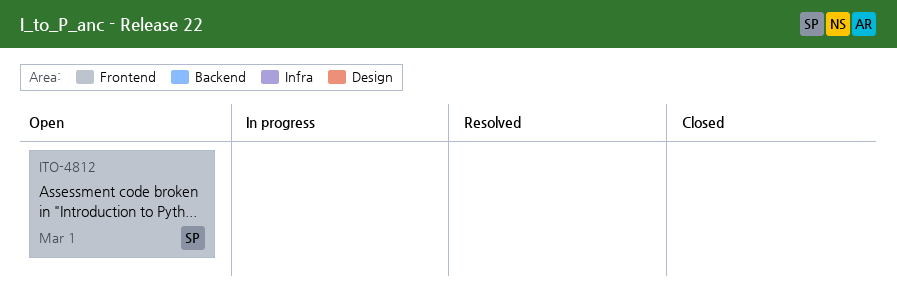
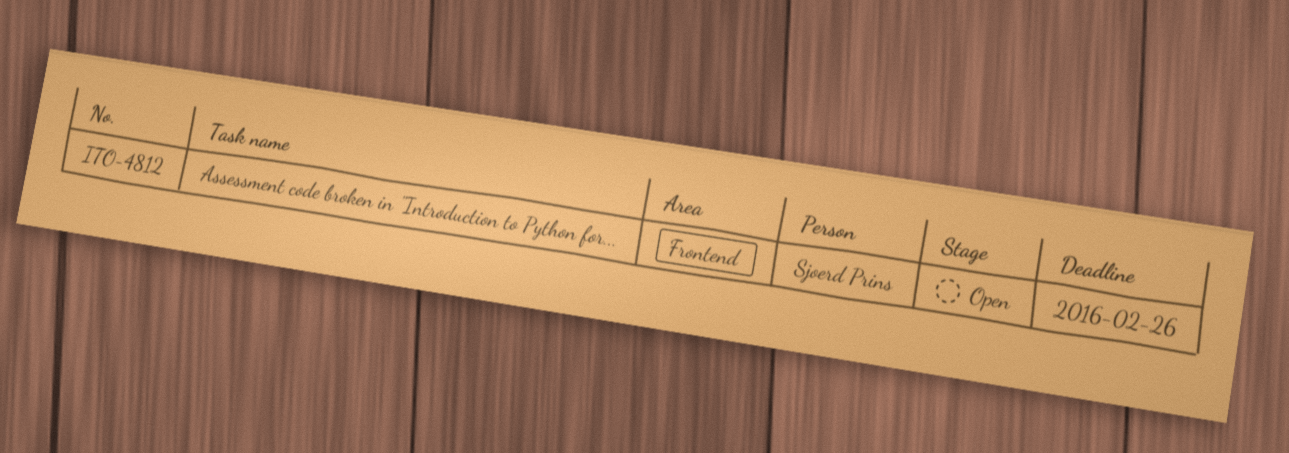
ITO-4812, due: Mar 1 -> Feb 26

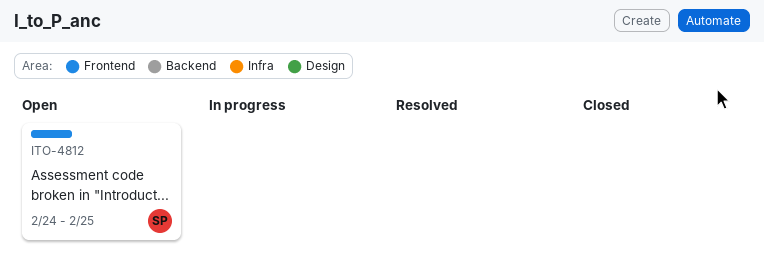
ITO-4812, due: Feb 26 -> Feb 25

